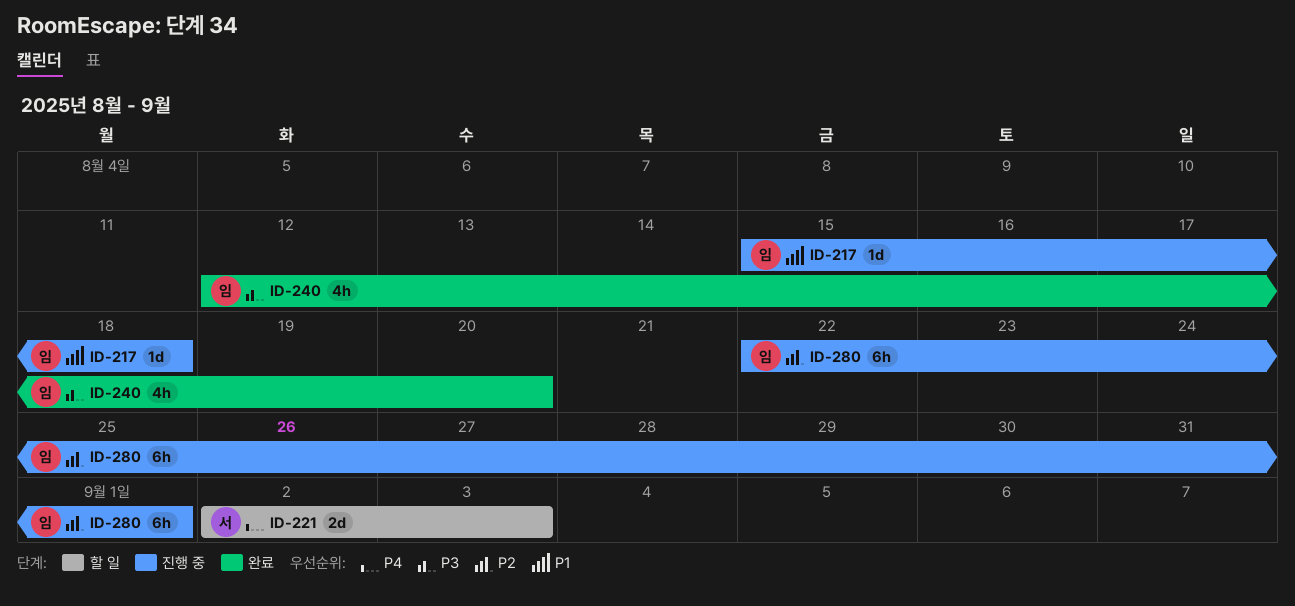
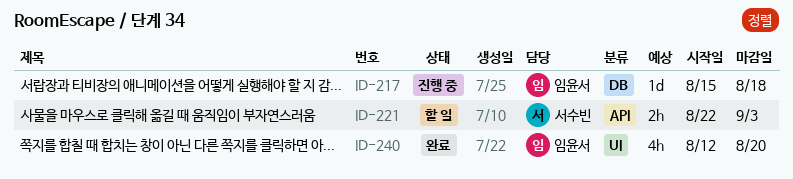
ID-221, estimate: 2d -> 2h
ID-221, start: Sep 2 -> Aug 22
ID-280: present -> none

